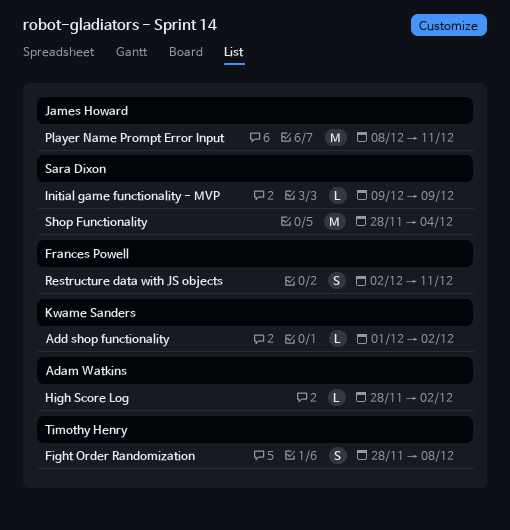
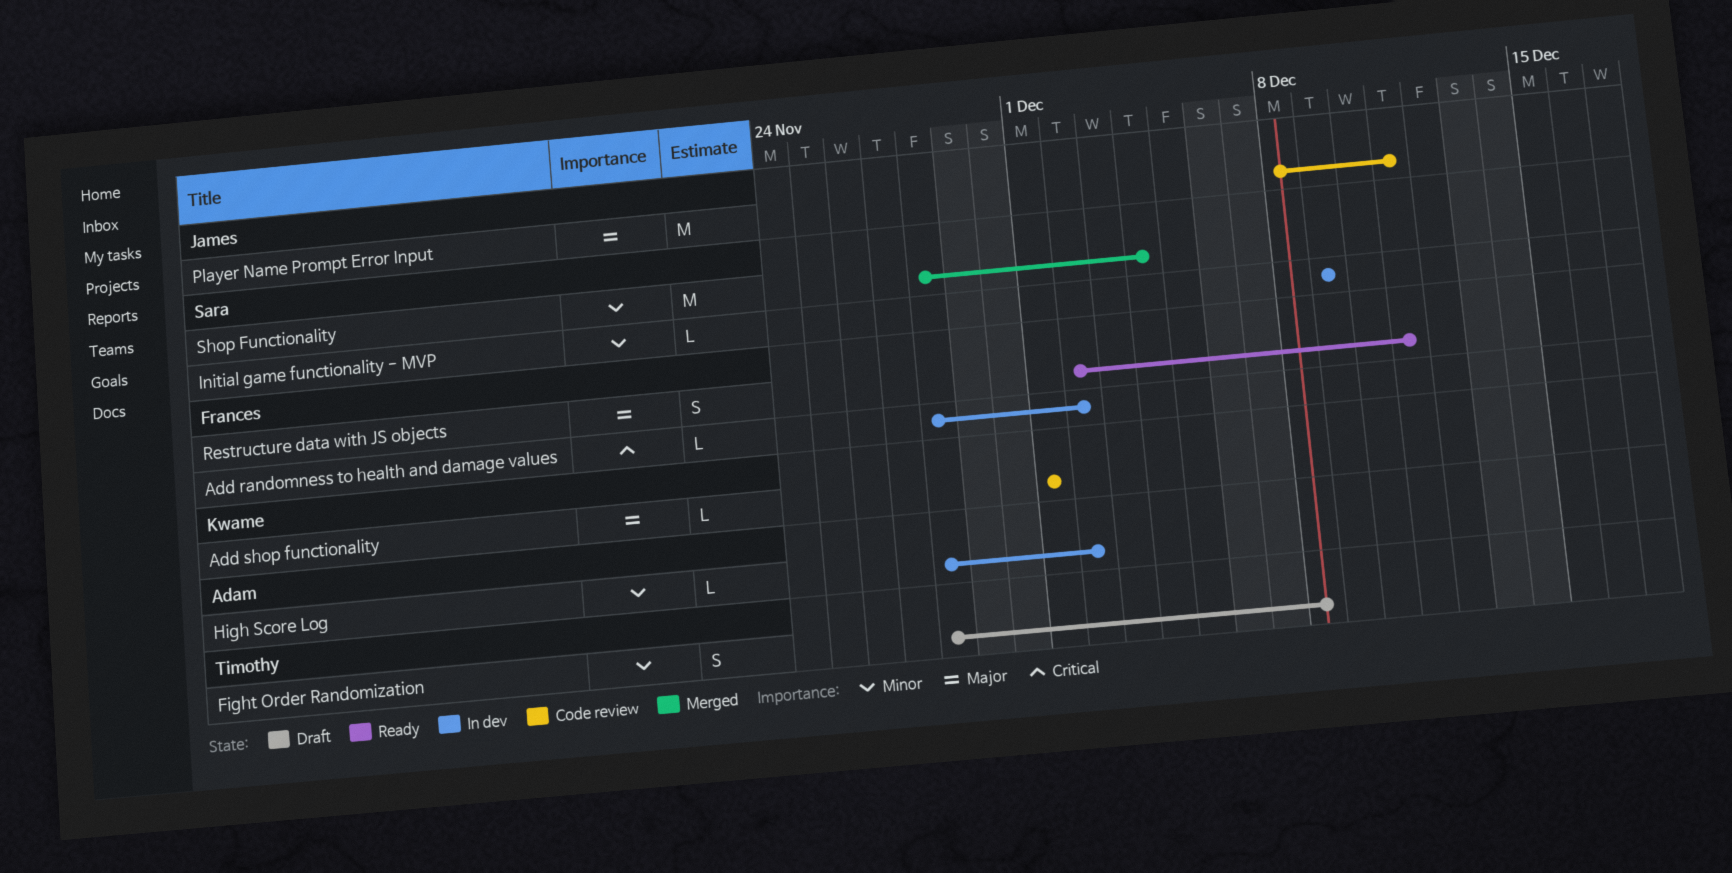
Add randomness to health and damage values: none -> present
Add shop functionality, due: Dec 2 -> Dec 1

